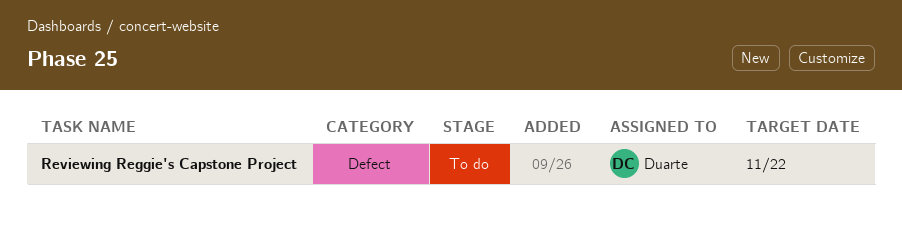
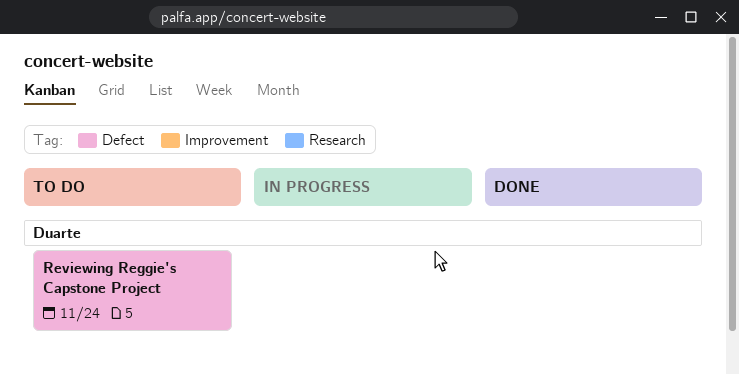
Reviewing Reggie's Capstone Project, due: Nov 22 -> Nov 24

